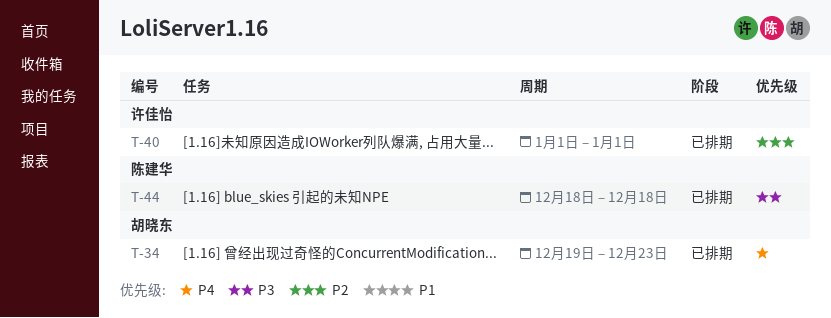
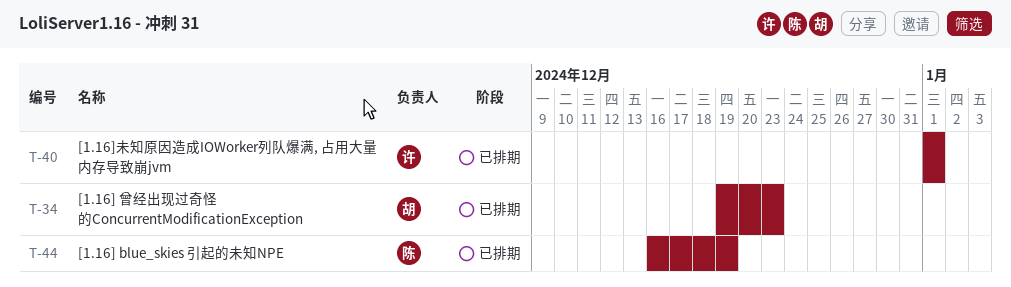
T-44, start: Dec 18 -> Dec 16
T-44, due: Dec 18 -> Dec 19

